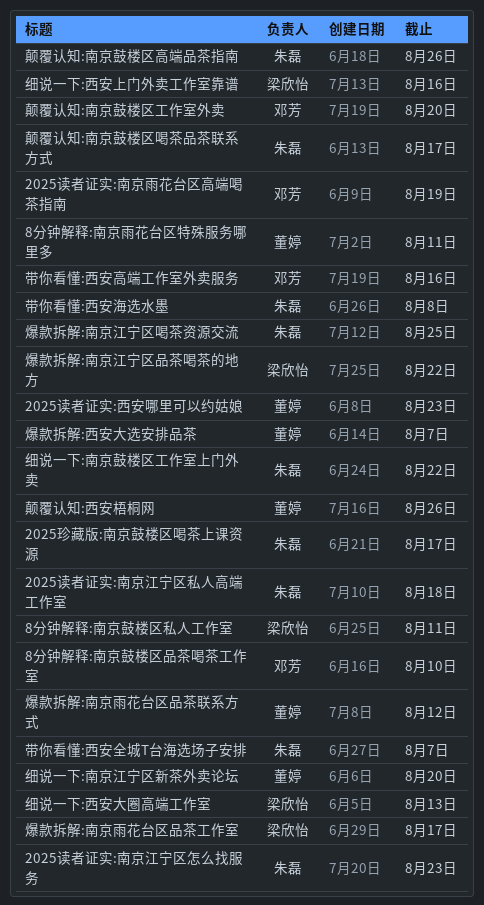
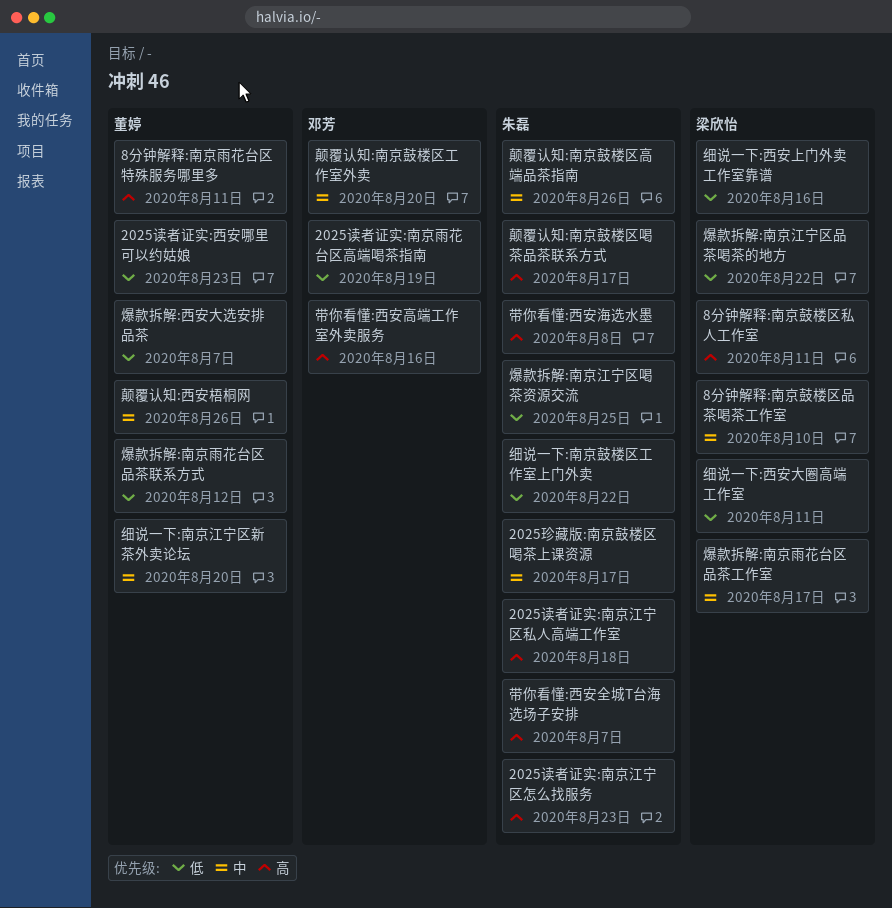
8分钟解释:南京鼓楼区品茶喝茶工作室, owner: 邓芳 -> 梁欣怡
细说一下:西安大圈高端工作室, due: Aug 13 -> Aug 11

